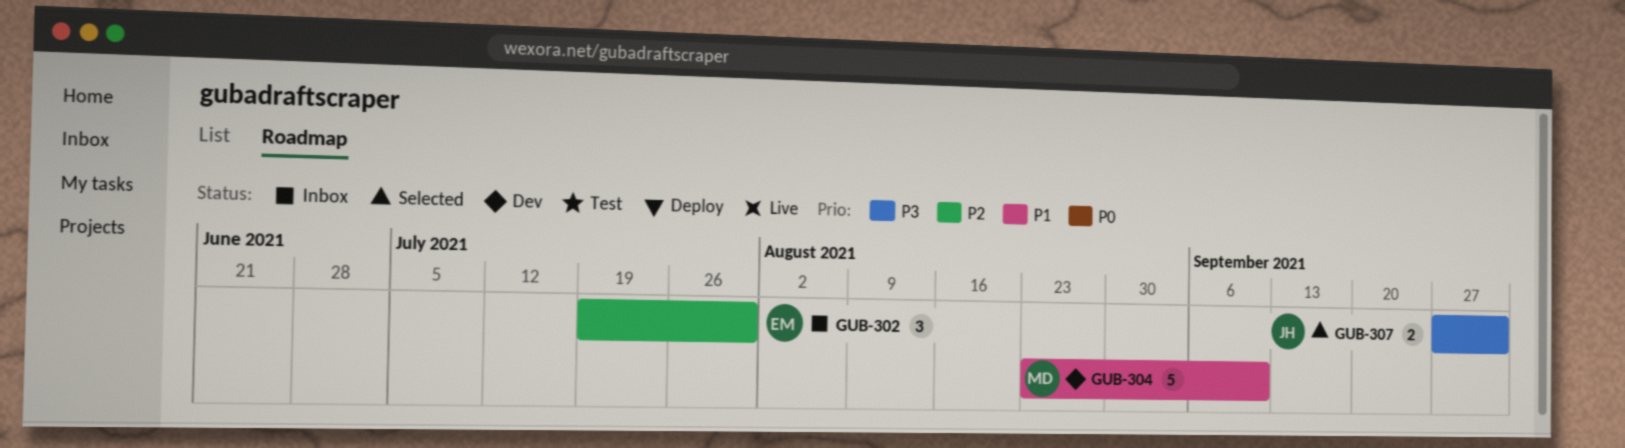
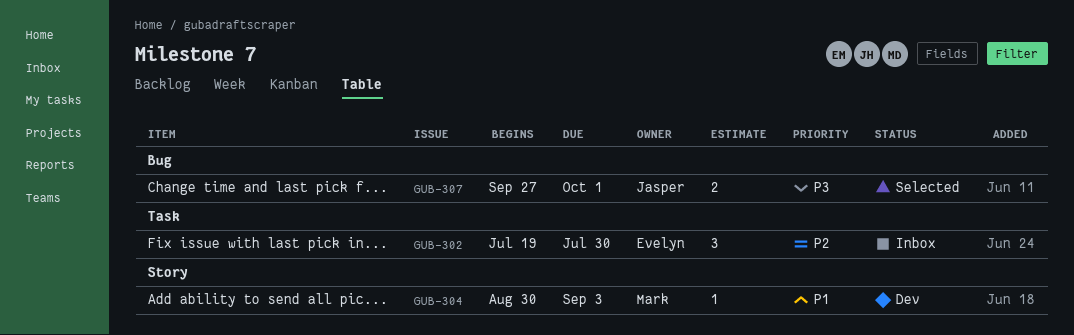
GUB-304, estimate: 5 -> 1
GUB-304, start: Aug 23 -> Aug 30
GUB-304, due: Sep 10 -> Sep 3

